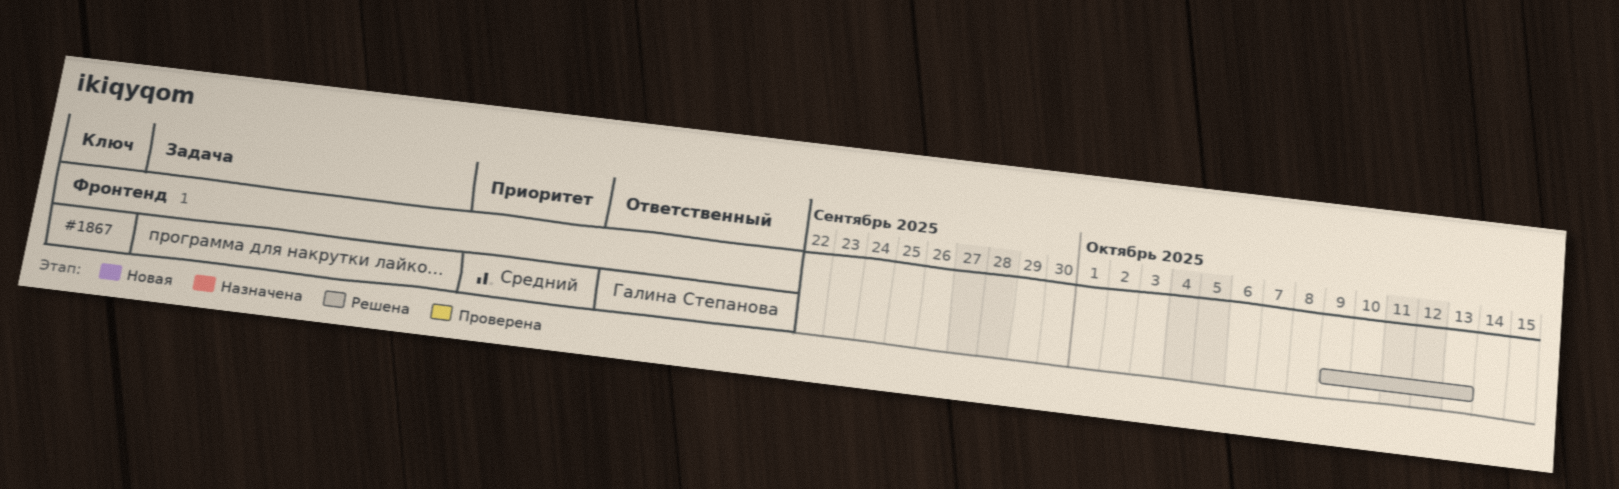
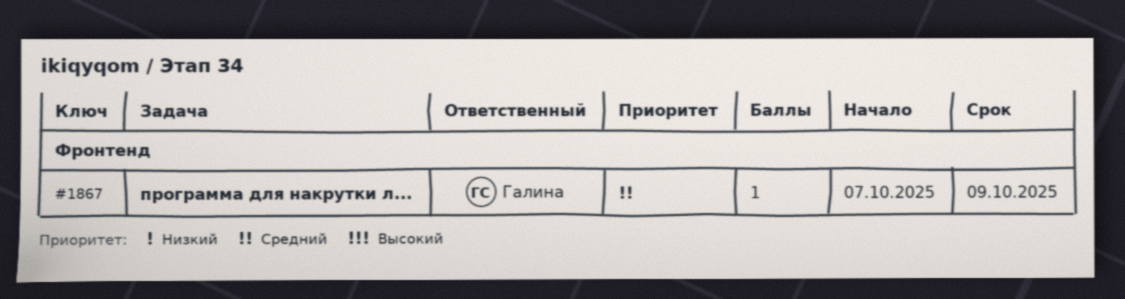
#1867, start: Oct 9 -> Oct 7
#1867, due: Oct 13 -> Oct 9

